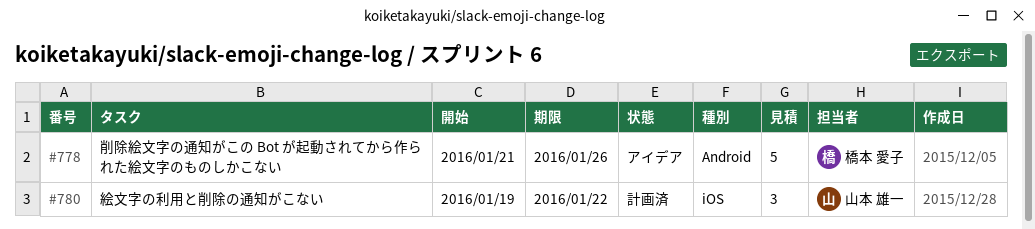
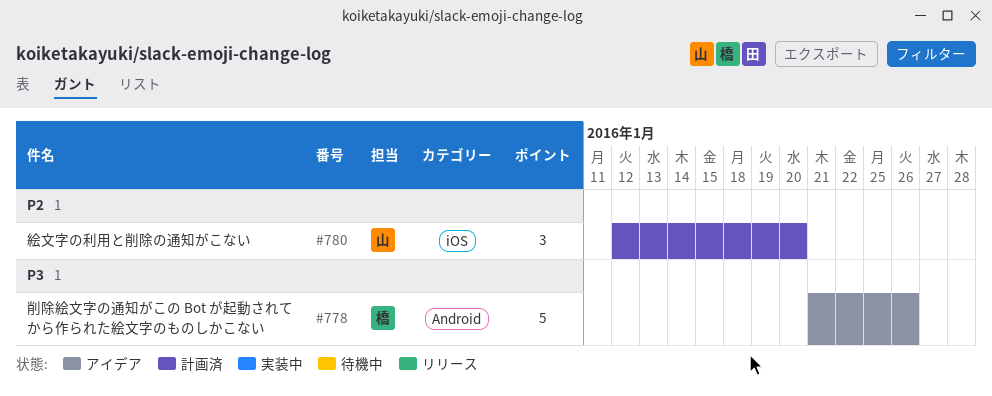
#780, start: Jan 19 -> Jan 12
#780, due: Jan 22 -> Jan 20

